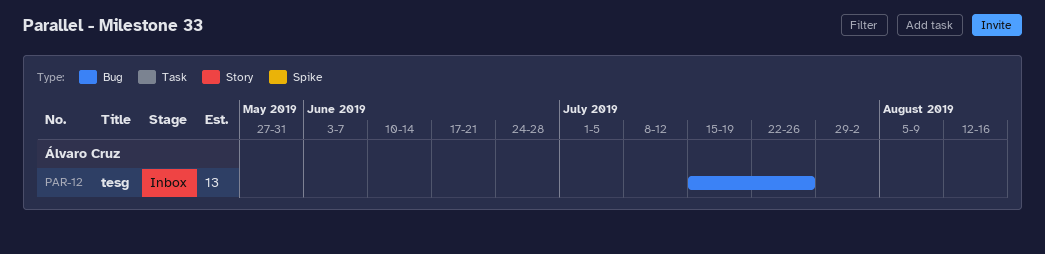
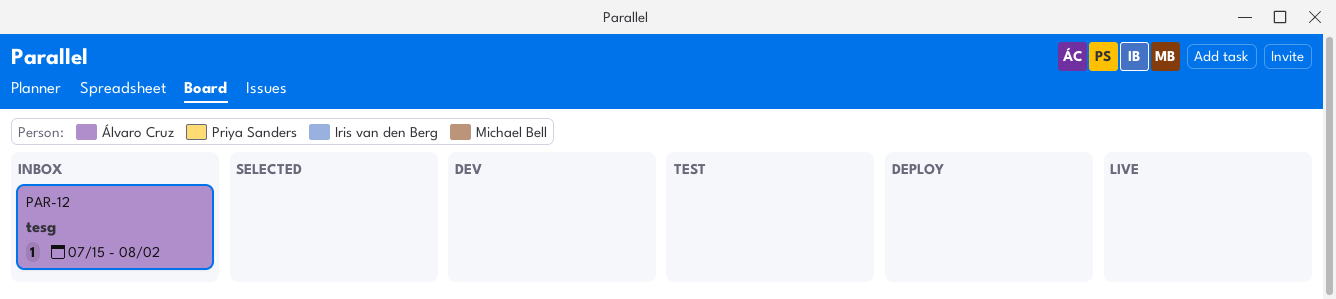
PAR-12, estimate: 13 -> 1
PAR-12, due: Jul 26 -> Aug 2

